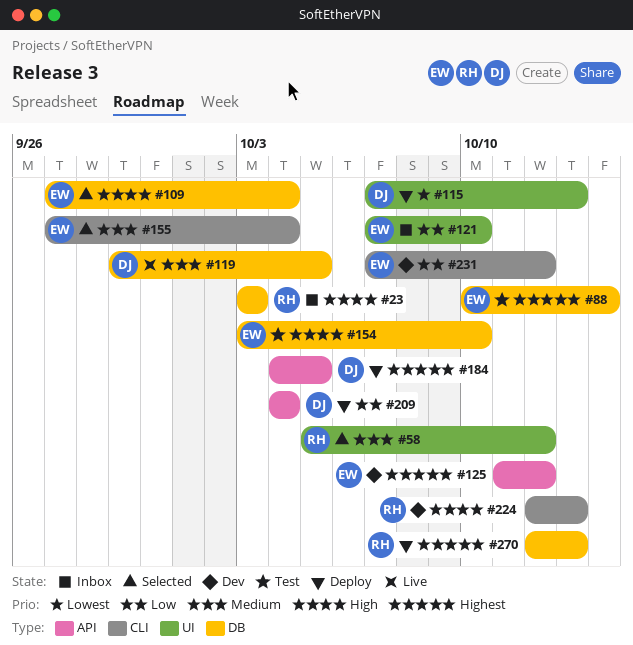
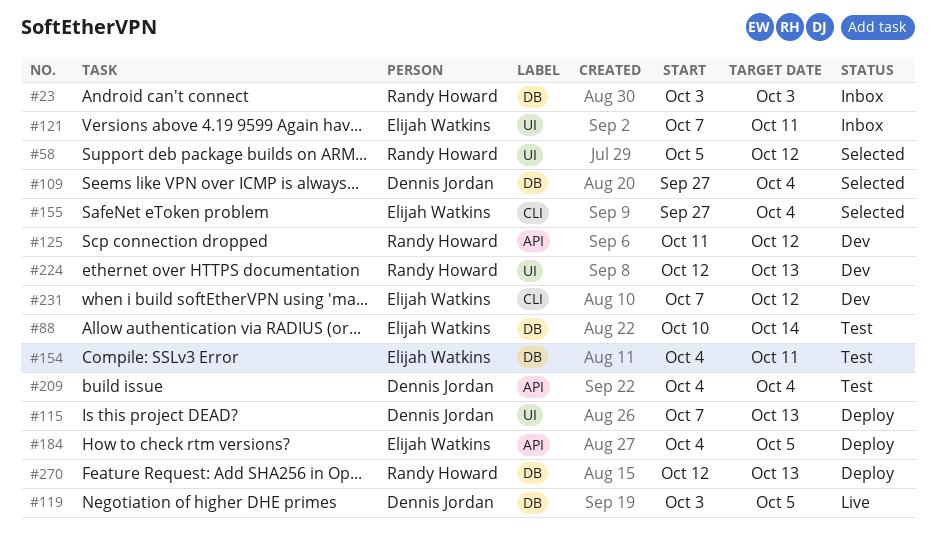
#109, owner: Elijah Watkins -> Dennis Jordan
#119, start: Sep 29 -> Oct 3
#121, due: Oct 10 -> Oct 11
#125, owner: Elijah Watkins -> Randy Howard
#154, start: Oct 3 -> Oct 4
#154, due: Oct 10 -> Oct 11
#184, owner: Dennis Jordan -> Elijah Watkins
#209, status: Deploy -> Test
#224, label: CLI -> UI

